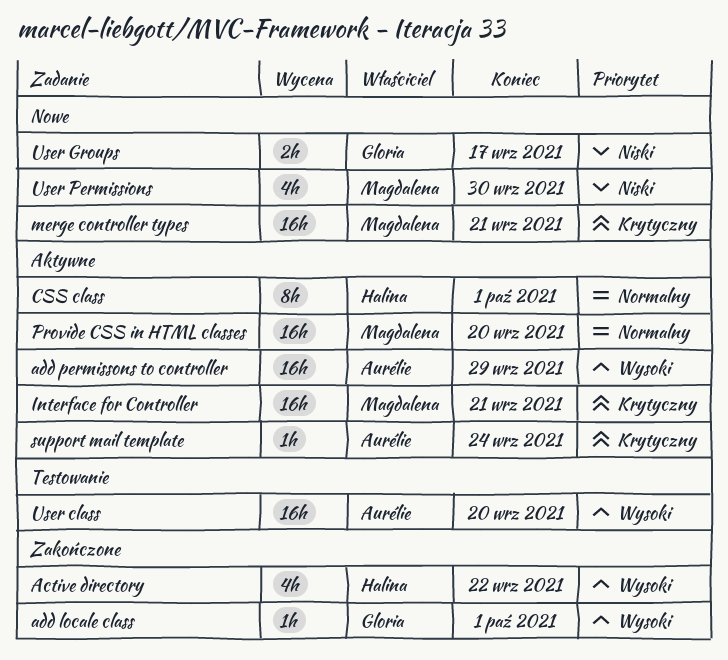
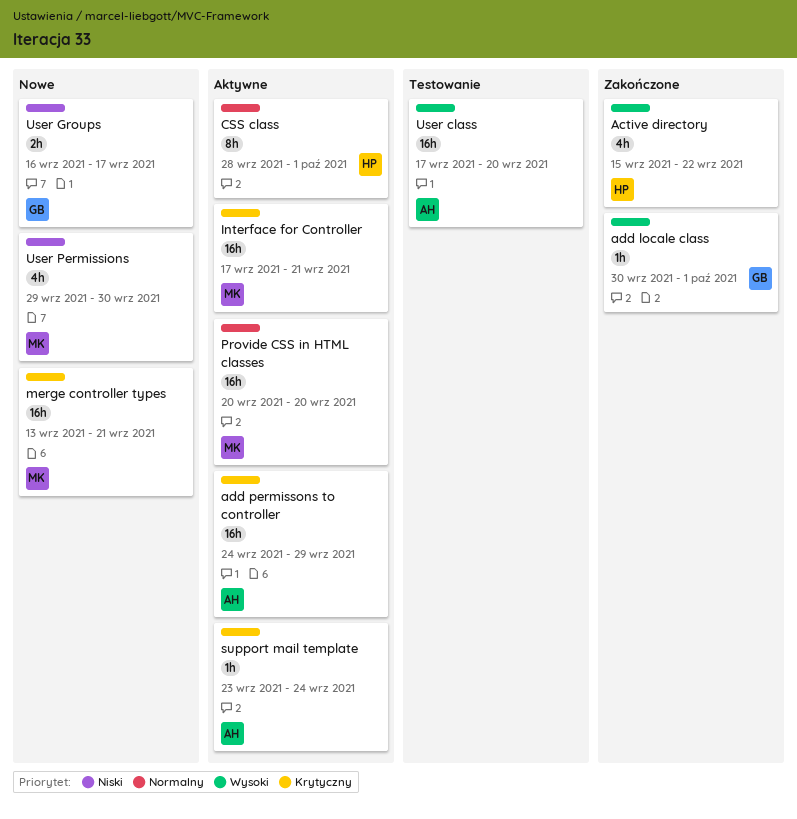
add permissons to controller, priority: Wysoki -> Krytyczny

